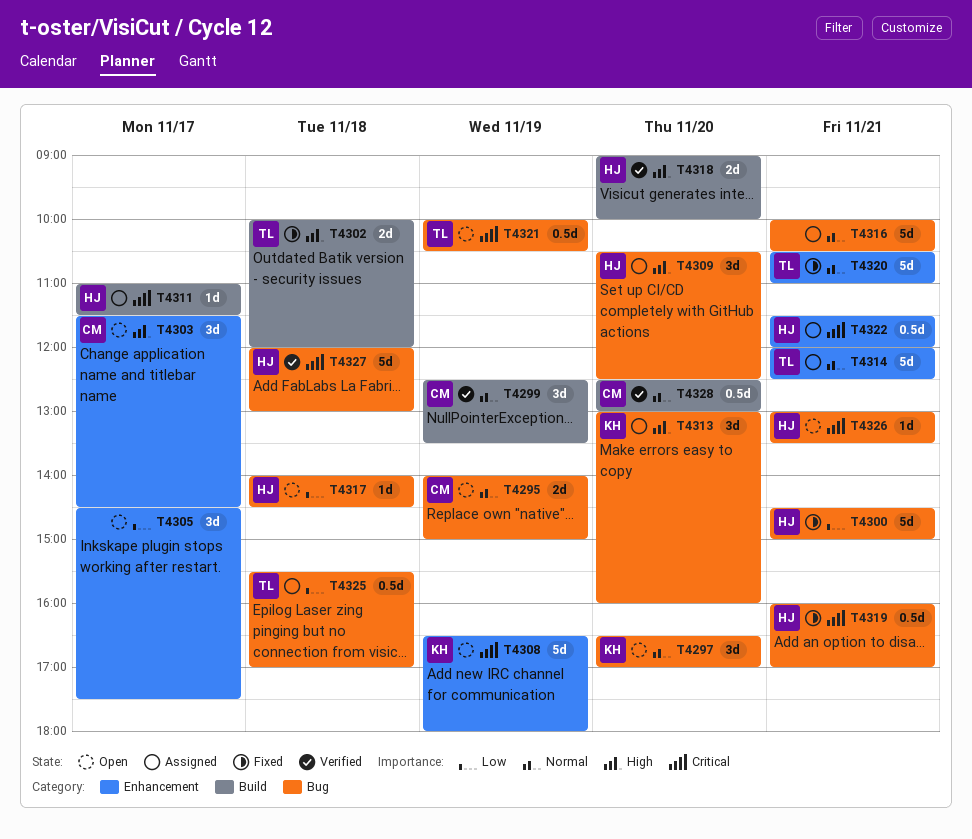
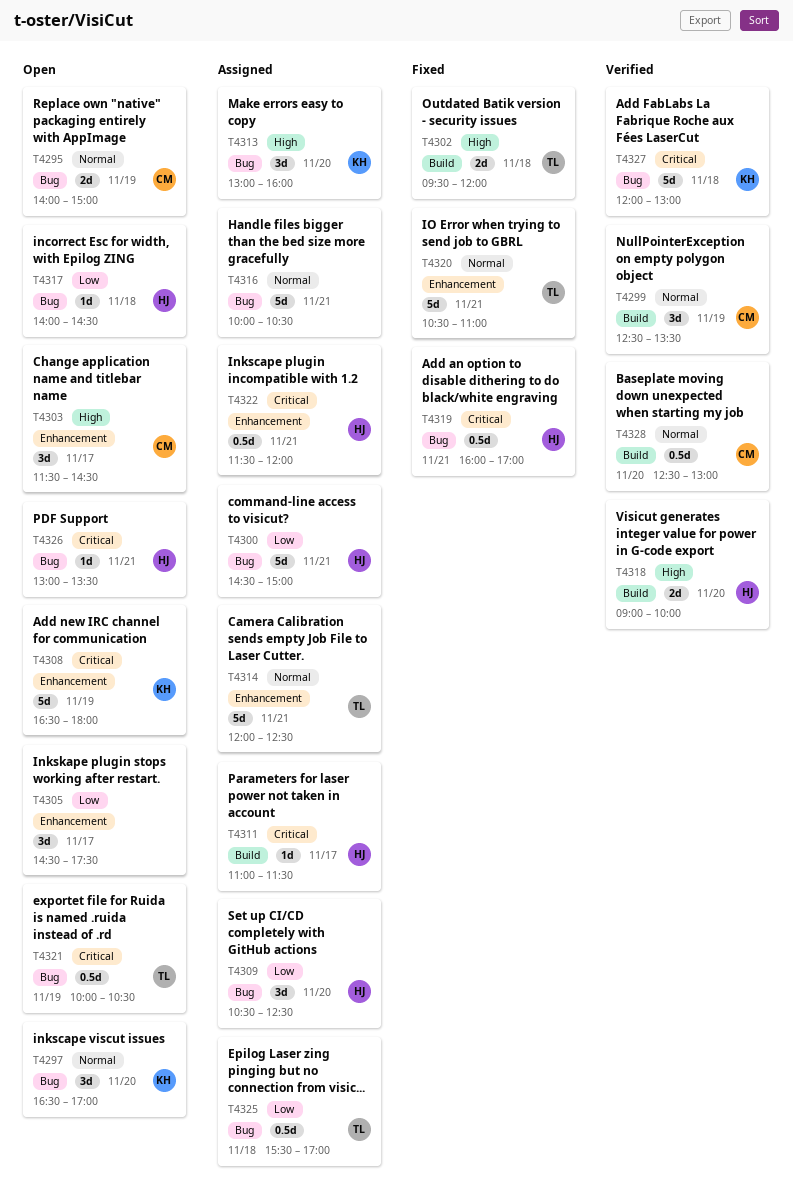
T4300, status: Fixed -> Assigned
T4302, begins: 10:00 -> 09:30
T4309, priority: High -> Low
T4327, owner: HJ -> KH

